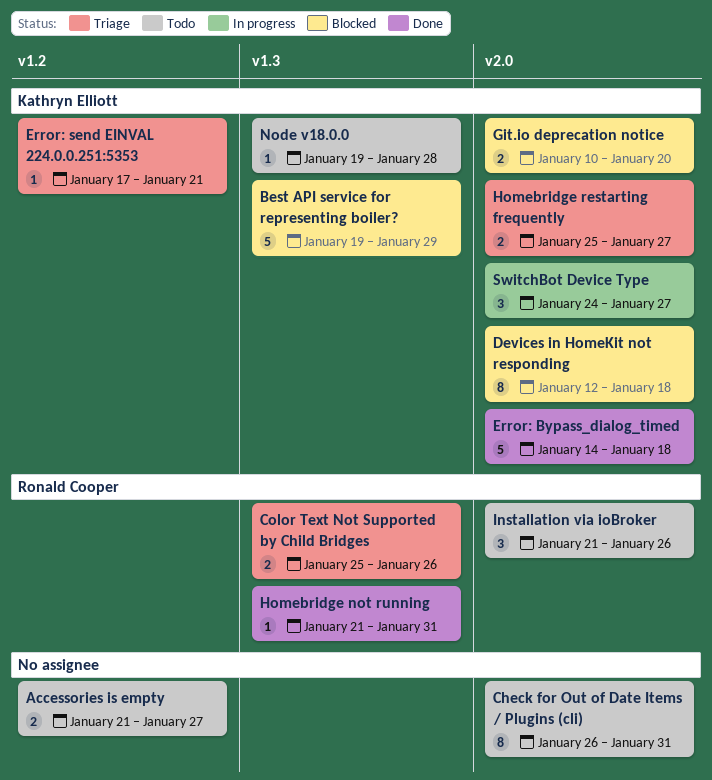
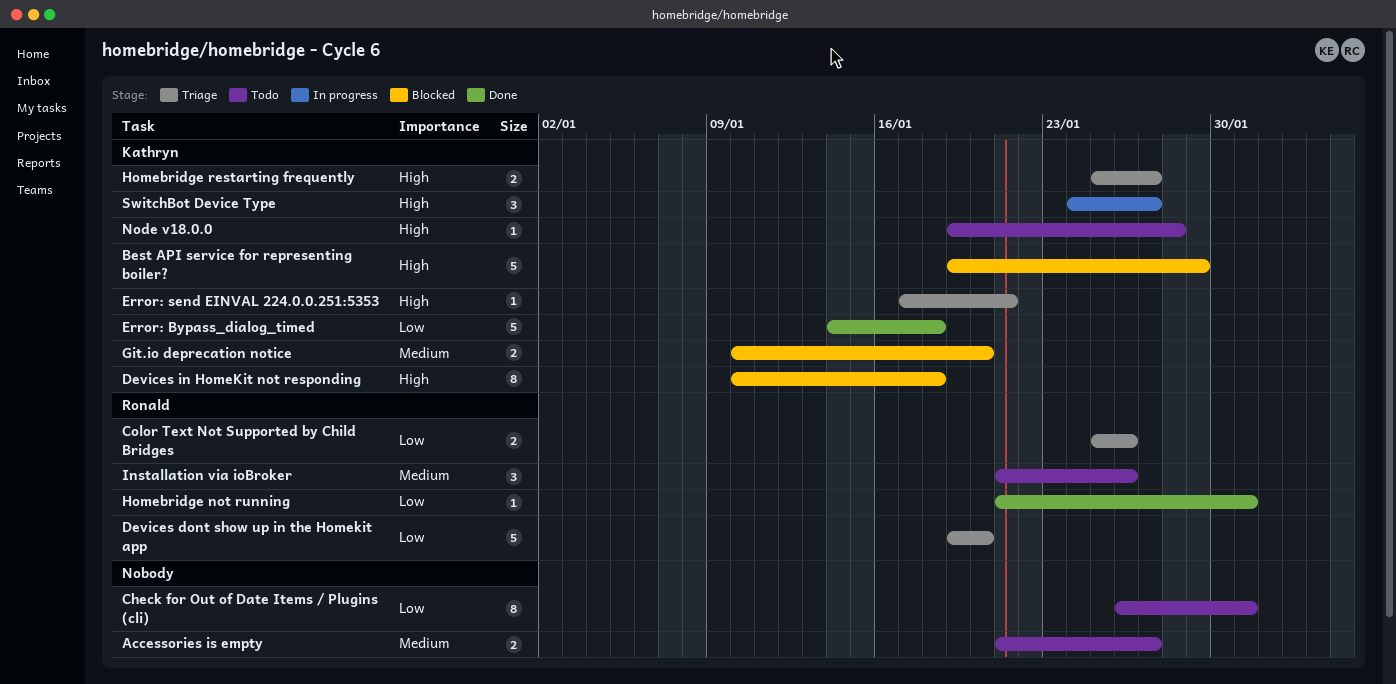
Devices dont show up in the Homekit app: none -> present
Devices in HomeKit not responding, start: Jan 12 -> Jan 10

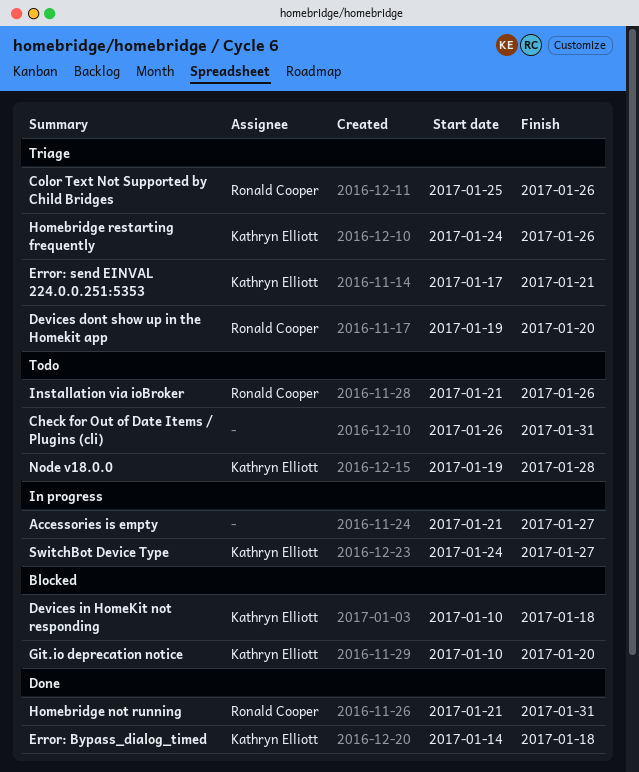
Accessories is empty, status: Todo -> In progress
Best API service for representing boiler?: present -> none
Homebridge restarting frequently, start: Jan 25 -> Jan 24
Homebridge restarting frequently, due: Jan 27 -> Jan 26

